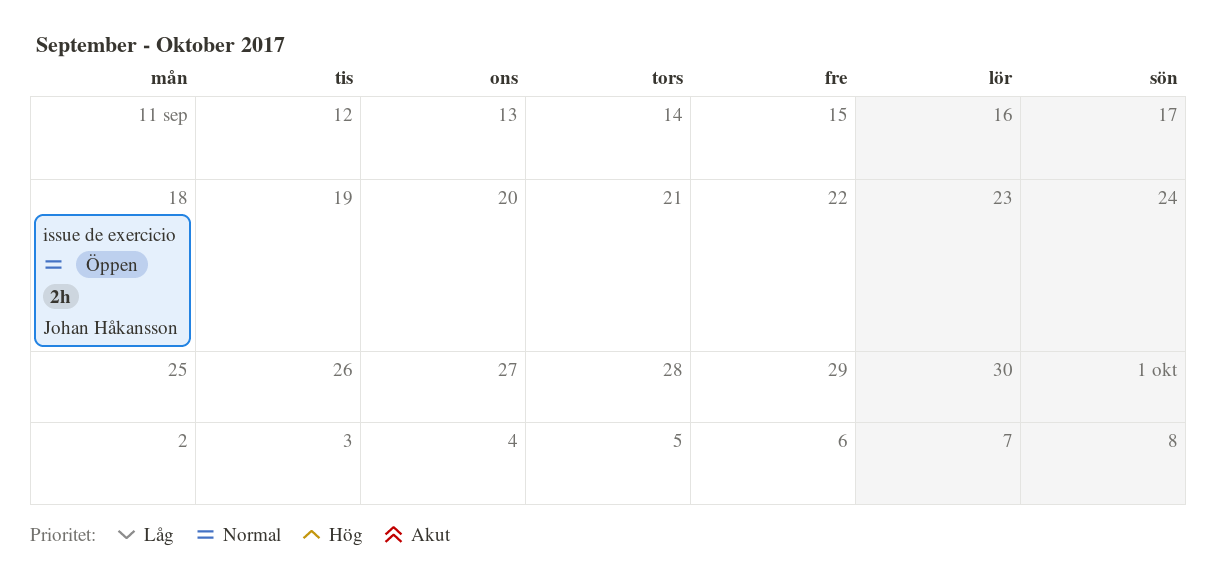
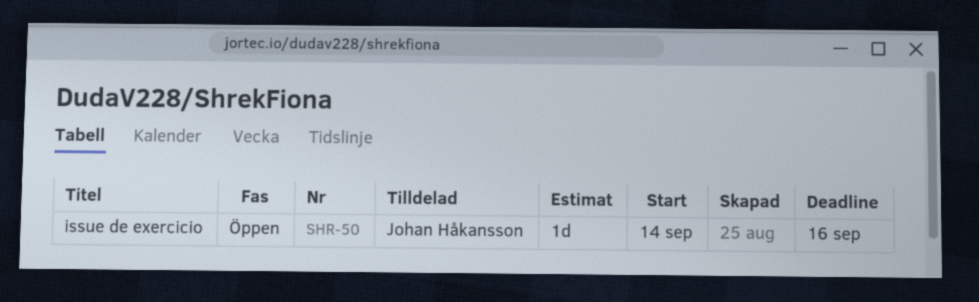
issue de exercicio, estimate: 2h -> 1d
issue de exercicio, due: Sep 18 -> Sep 16

